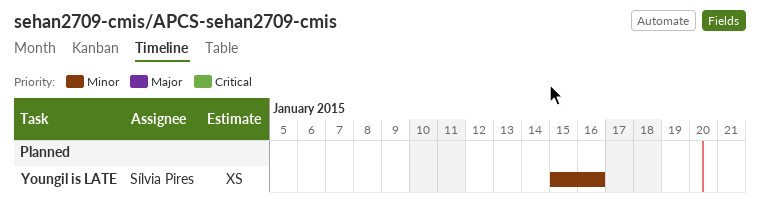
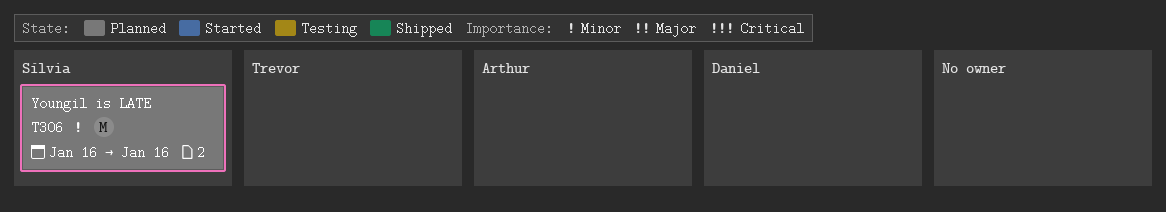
Youngil is LATE, estimate: XS -> M
Youngil is LATE, start: Jan 15 -> Jan 16

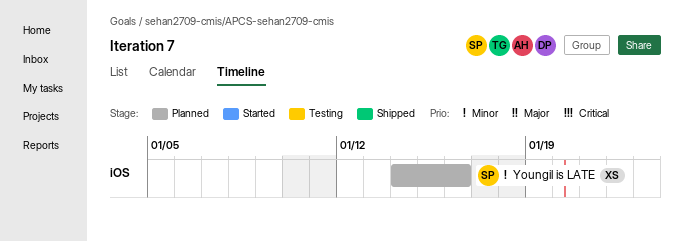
Youngil is LATE, estimate: M -> XS
Youngil is LATE, start: Jan 16 -> Jan 14

